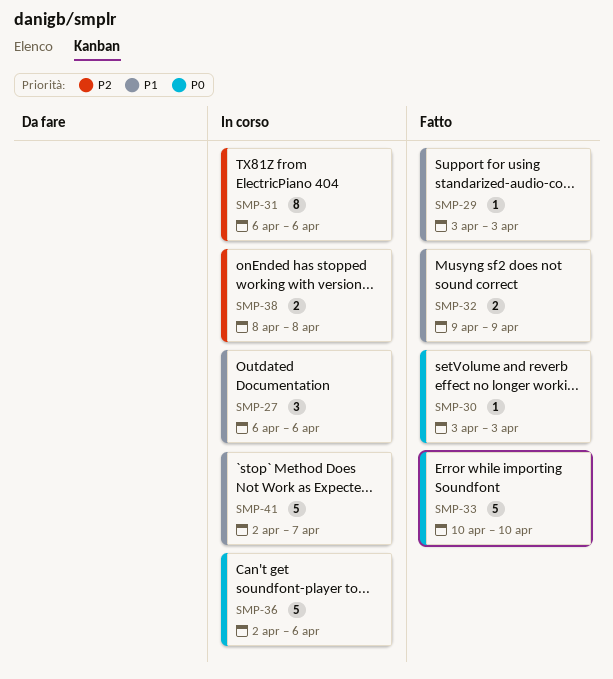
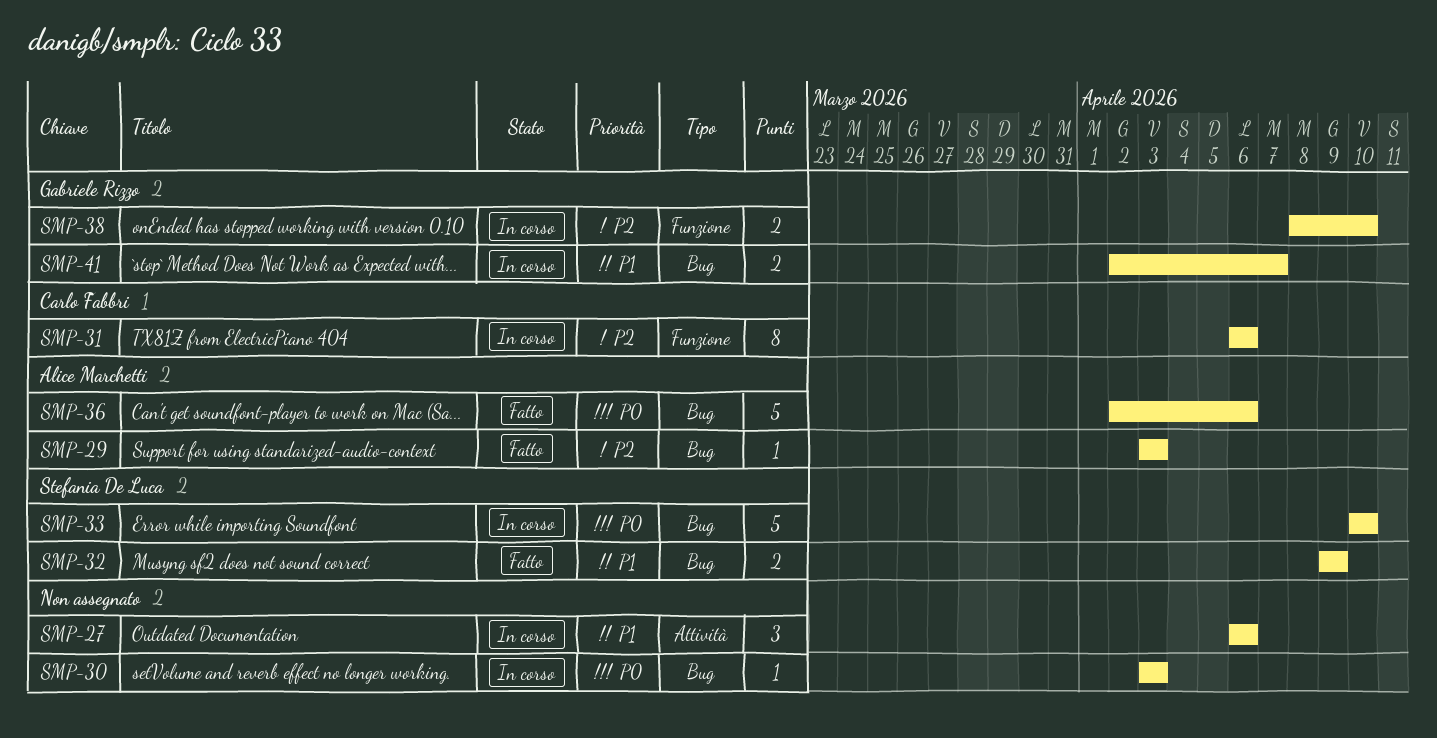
SMP-29, priority: P1 -> P2
SMP-30, status: Fatto -> In corso
SMP-33, status: Fatto -> In corso
SMP-36, status: In corso -> Fatto
SMP-38, due: Apr 8 -> Apr 10
SMP-41, estimate: 5 -> 2

